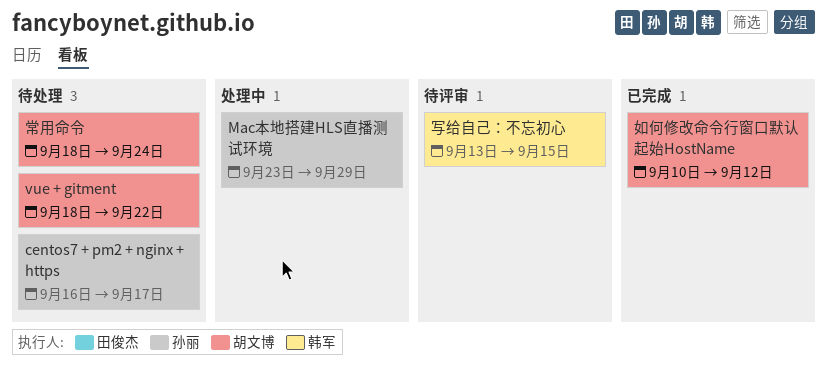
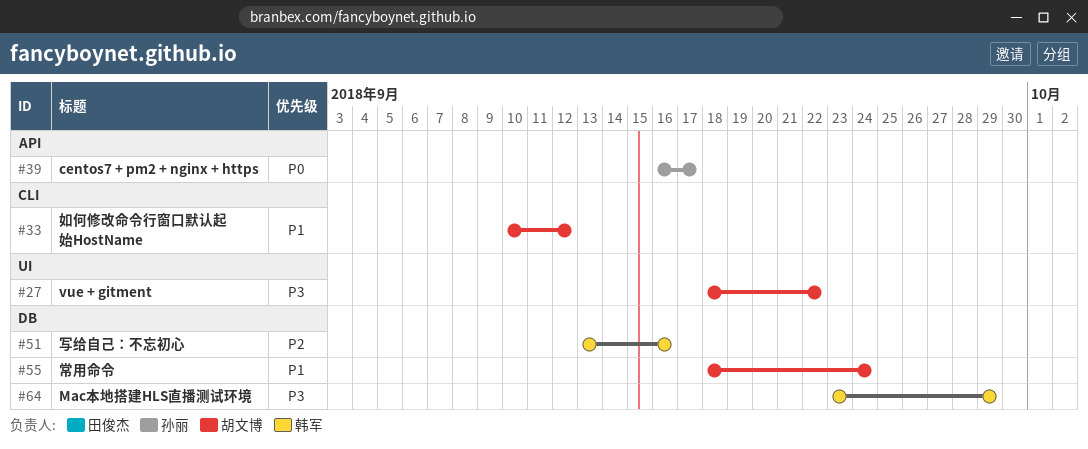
Mac本地搭建HLS直播测试环境, owner: 孙丽 -> 韩军
写给自己：不忘初心, due: Sep 15 -> Sep 16

